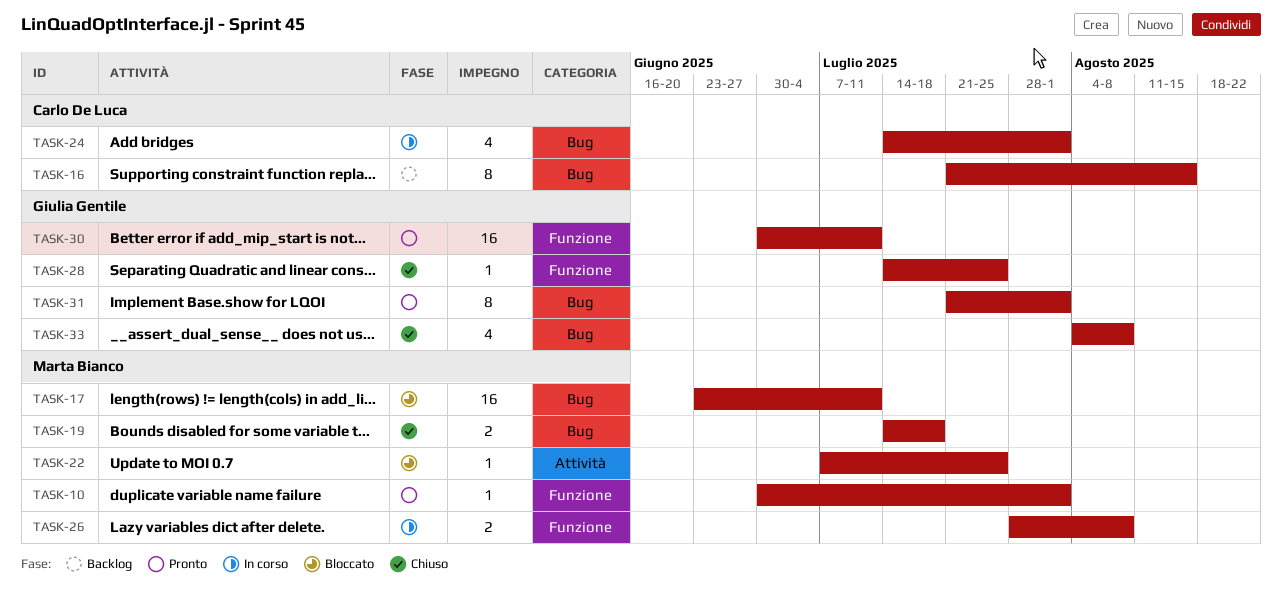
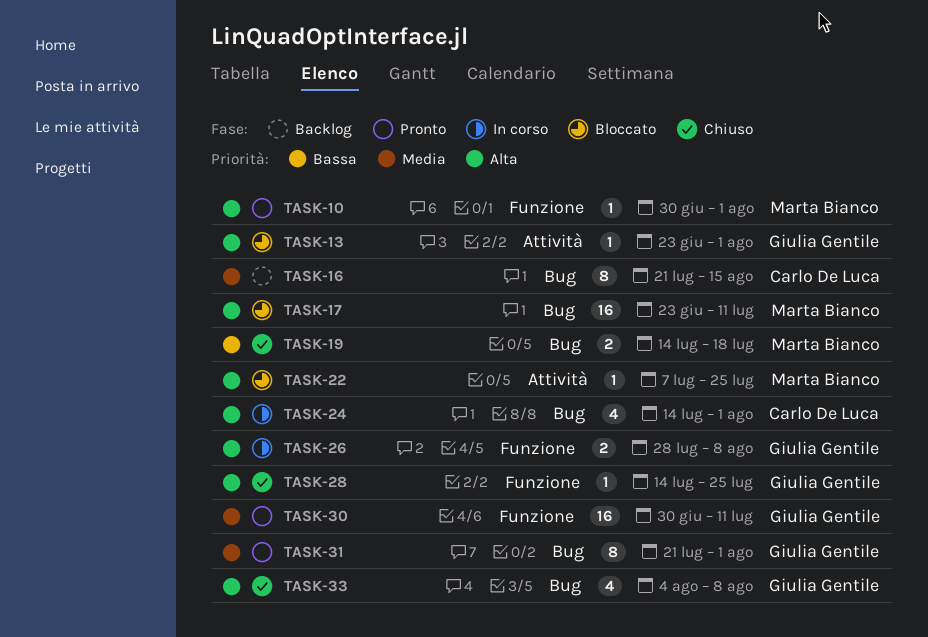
TASK-13: none -> present
TASK-26, owner: Marta Bianco -> Giulia Gentile

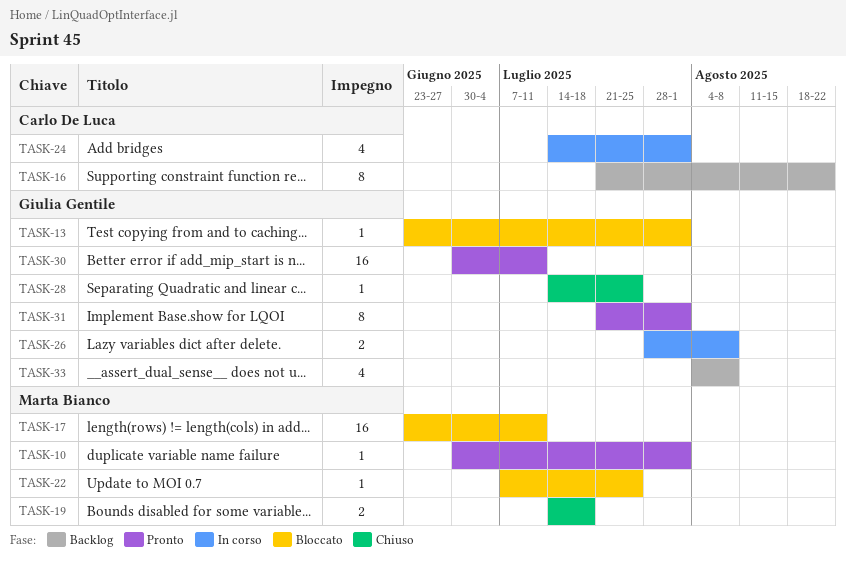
TASK-16, due: Aug 15 -> Aug 22
TASK-33, status: Chiuso -> Backlog

